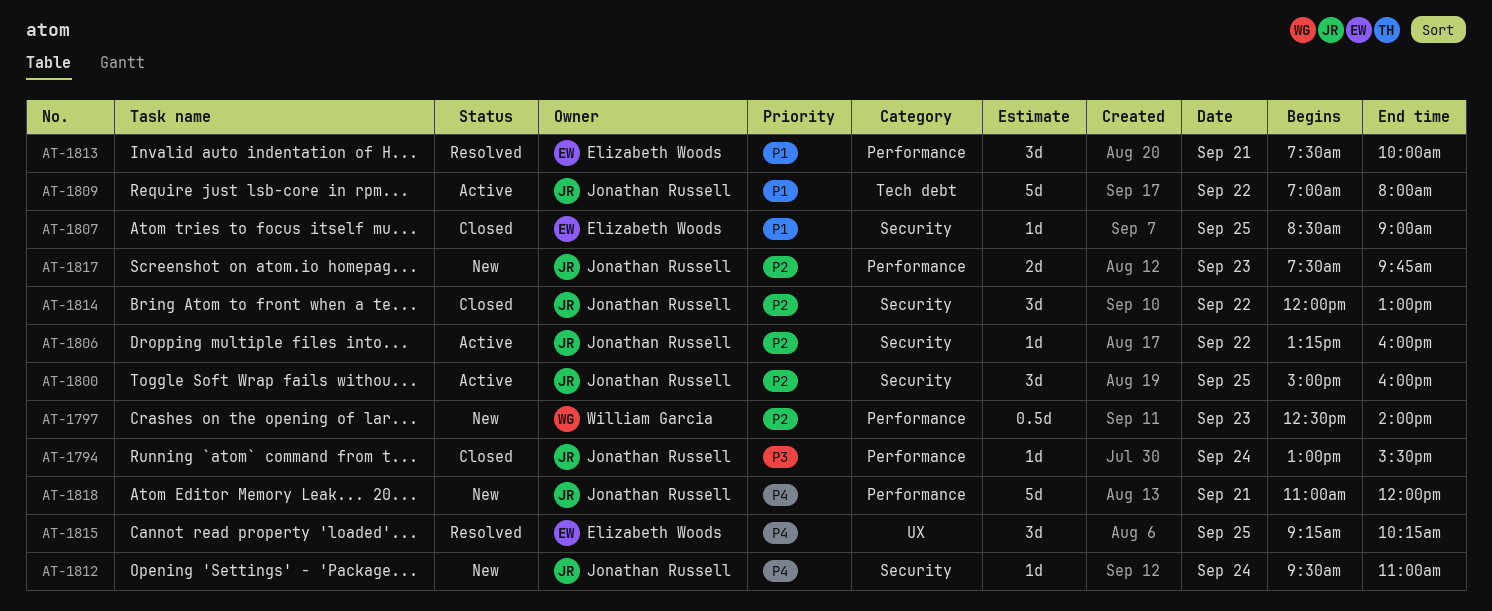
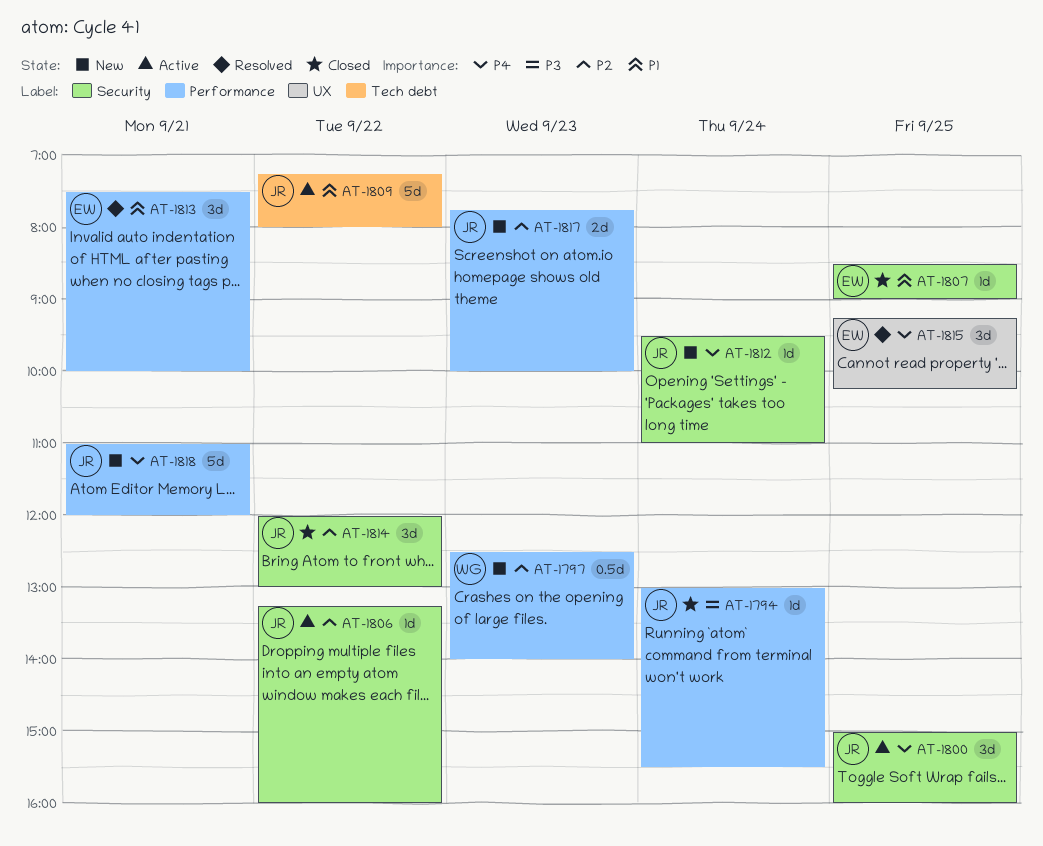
AT-1800, priority: P2 -> P4
AT-1809, begins: 07:00 -> 07:15
AT-1817, begins: 07:30 -> 07:45
AT-1817, ends: 09:45 -> 10:00

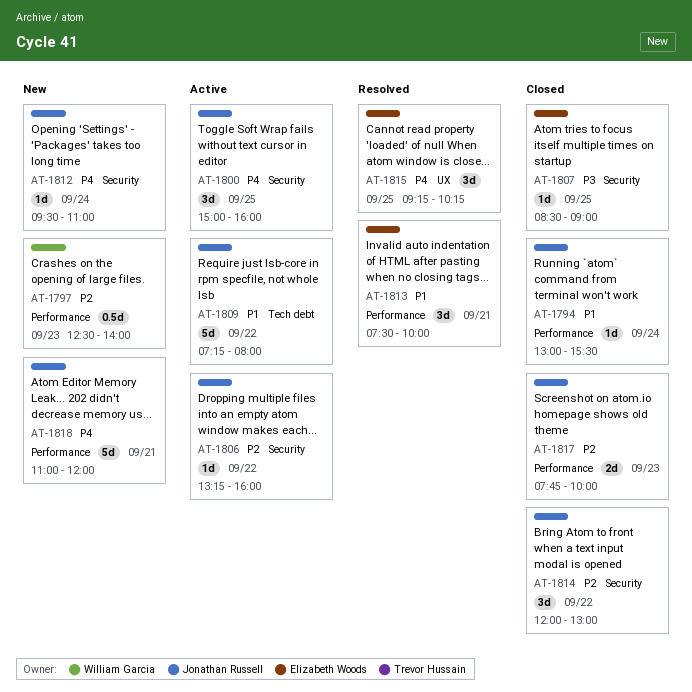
AT-1794, priority: P3 -> P1
AT-1807, priority: P1 -> P3
AT-1817, status: New -> Closed

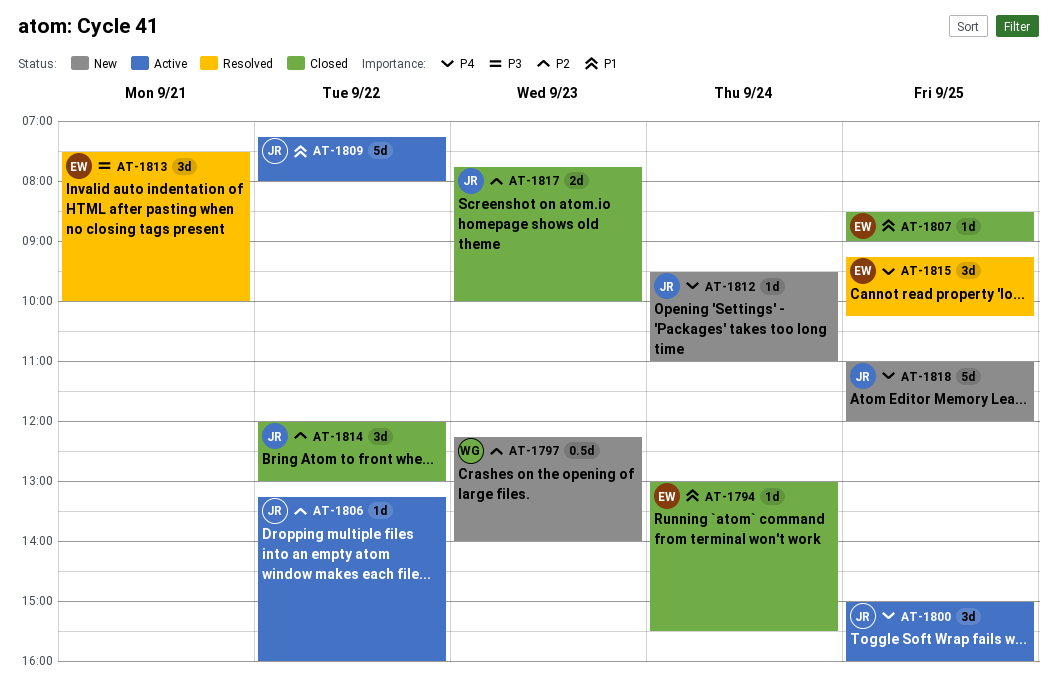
AT-1794, owner: Jonathan Russell -> Elizabeth Woods
AT-1797, begins: 12:30 -> 12:15
AT-1807, priority: P3 -> P1
AT-1813, priority: P1 -> P3
AT-1818, day: Sep 21 -> Sep 25

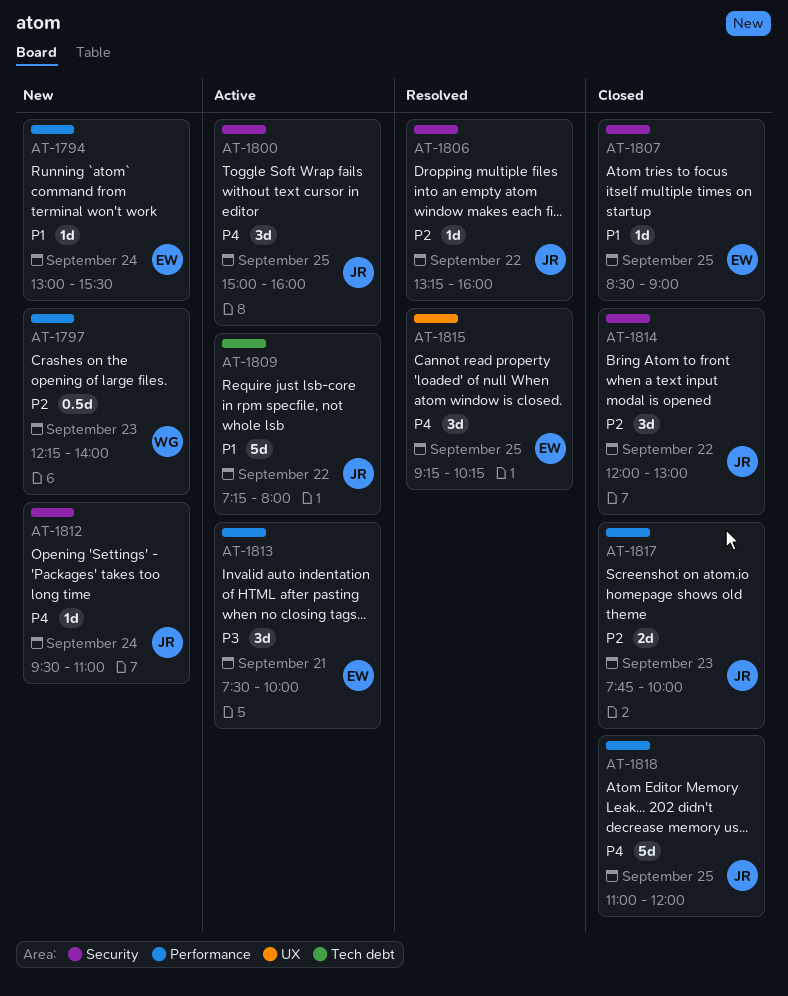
AT-1794, status: Closed -> New
AT-1806, status: Active -> Resolved
AT-1813, status: Resolved -> Active
AT-1818, status: New -> Closed

